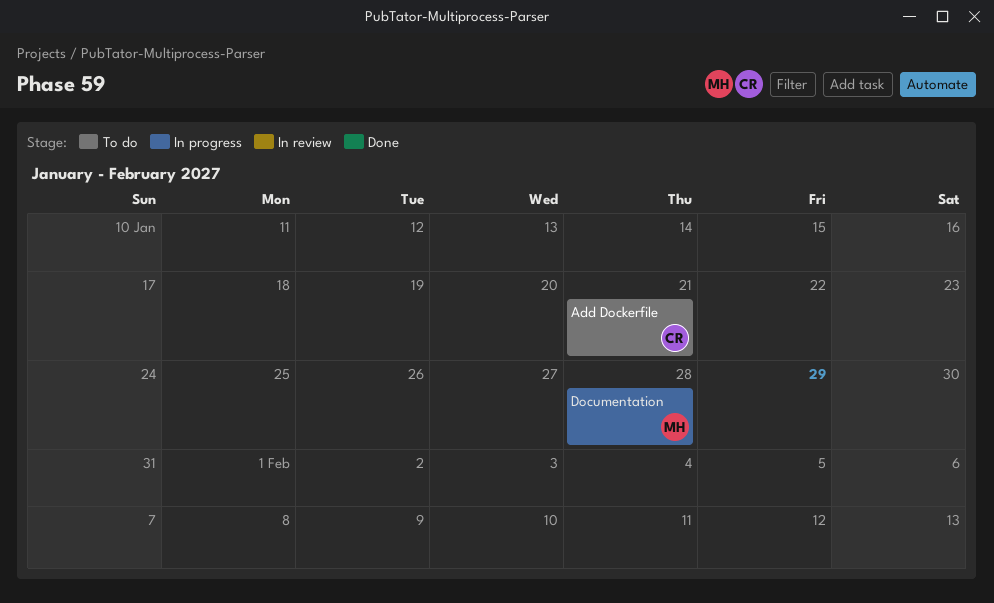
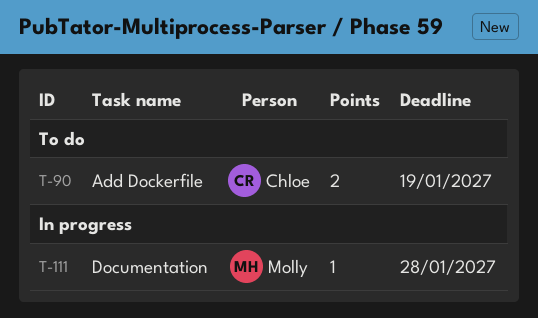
Add Dockerfile, due: Jan 21 -> Jan 19

